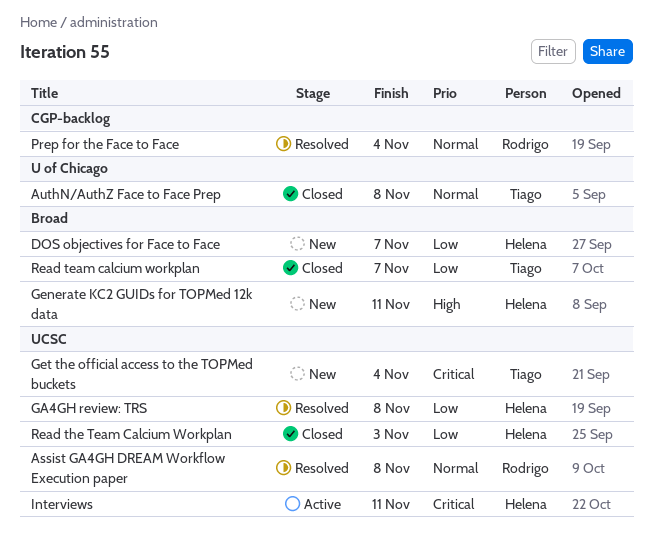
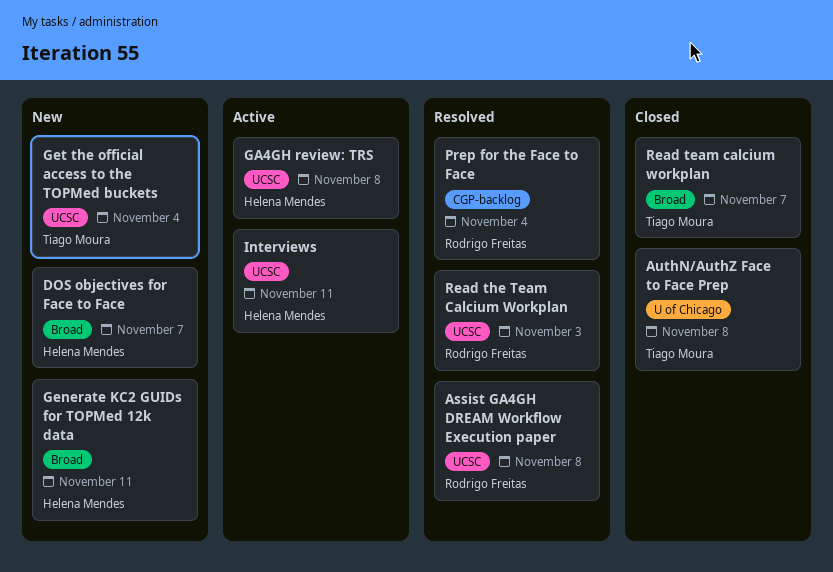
GA4GH review: TRS, status: Resolved -> Active
Read the Team Calcium Workplan, status: Closed -> Resolved
Read the Team Calcium Workplan, owner: Helena Mendes -> Rodrigo Freitas

